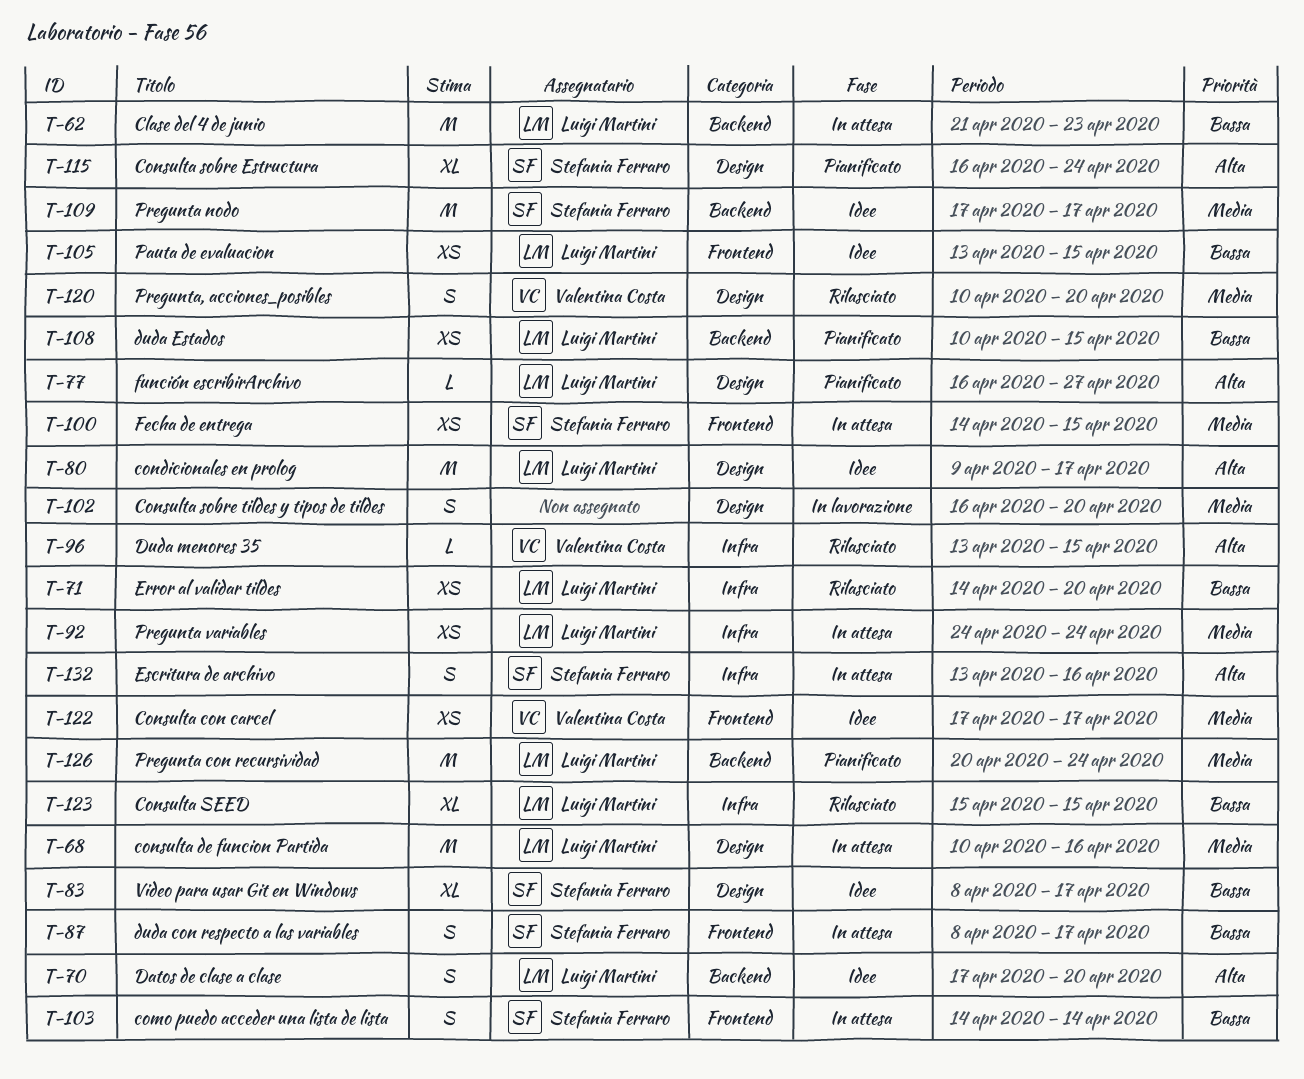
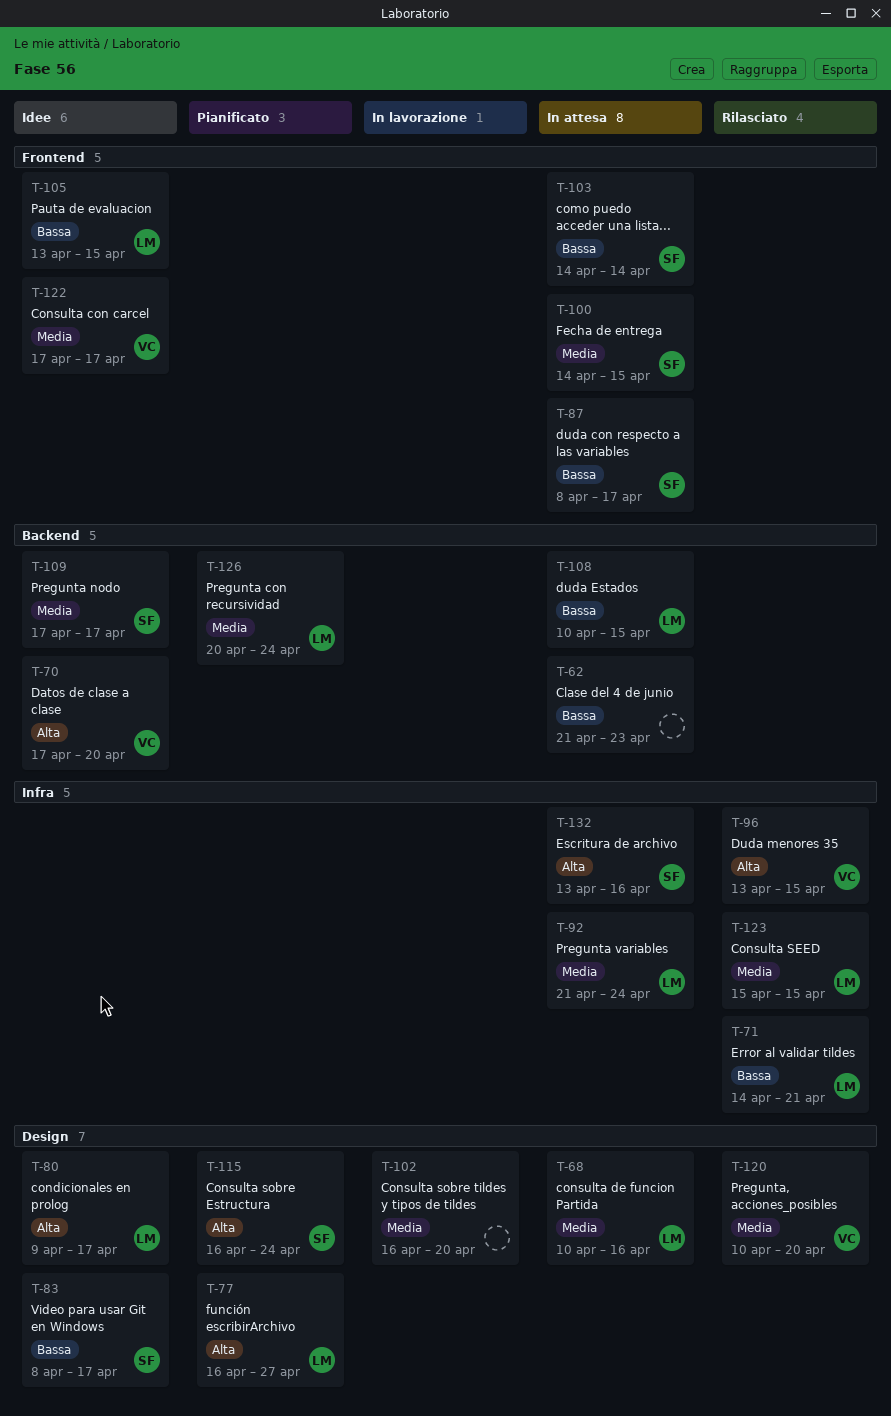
T-62, owner: Luigi Martini -> none
T-70, owner: Luigi Martini -> Valentina Costa
T-71, due: Apr 20 -> Apr 21
T-92, start: Apr 24 -> Apr 21
T-108, status: Pianificato -> In attesa
T-123, priority: Bassa -> Media

